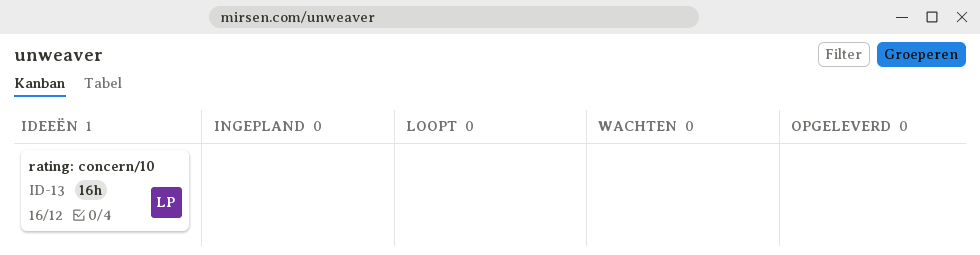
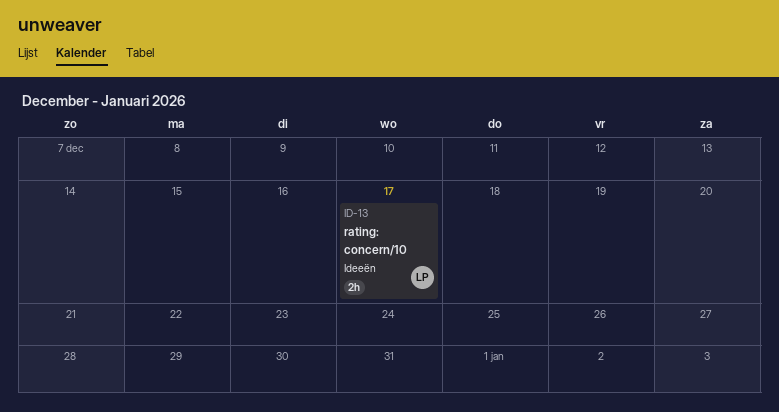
ID-13, estimate: 16h -> 2h
ID-13, due: Dec 16 -> Dec 17

